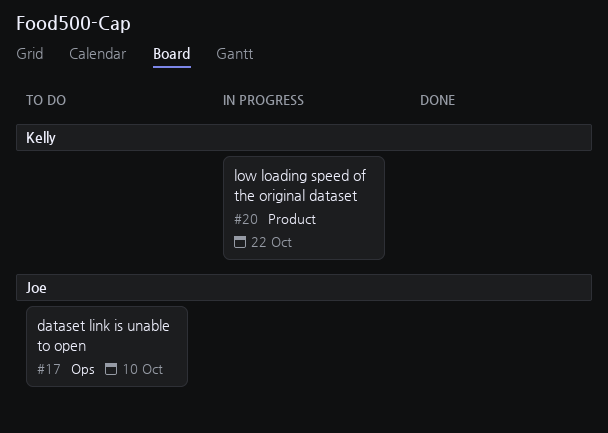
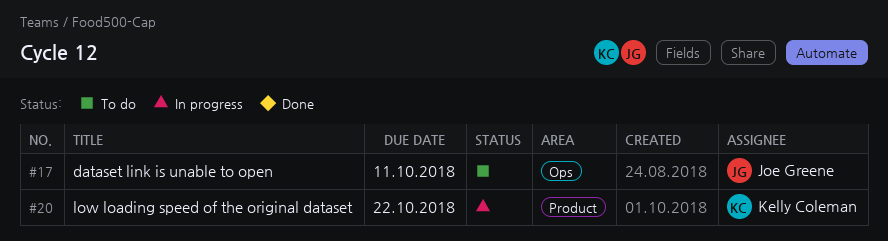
#17, due: Oct 10 -> Oct 11

